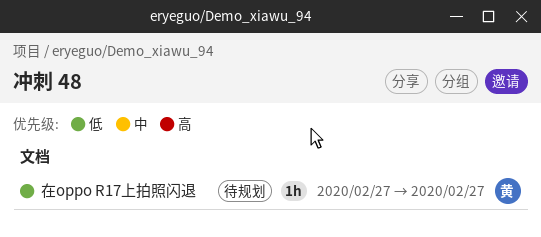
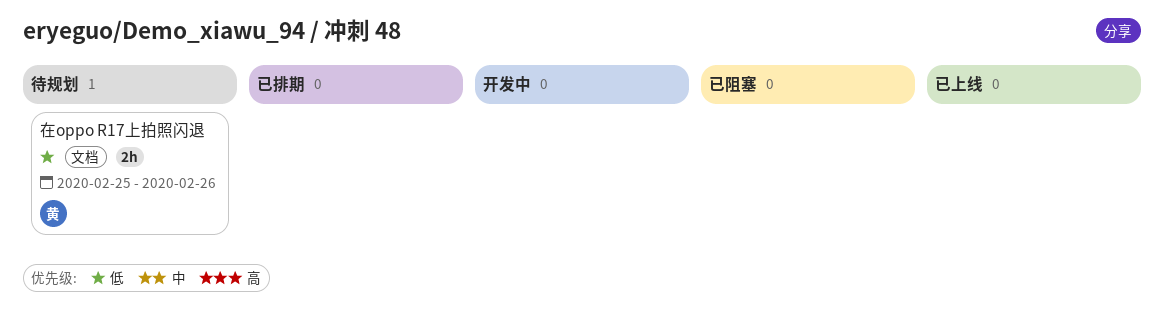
在oppo R17上拍照闪退, estimate: 1h -> 2h
在oppo R17上拍照闪退, start: Feb 27 -> Feb 25
在oppo R17上拍照闪退, due: Feb 27 -> Feb 26

